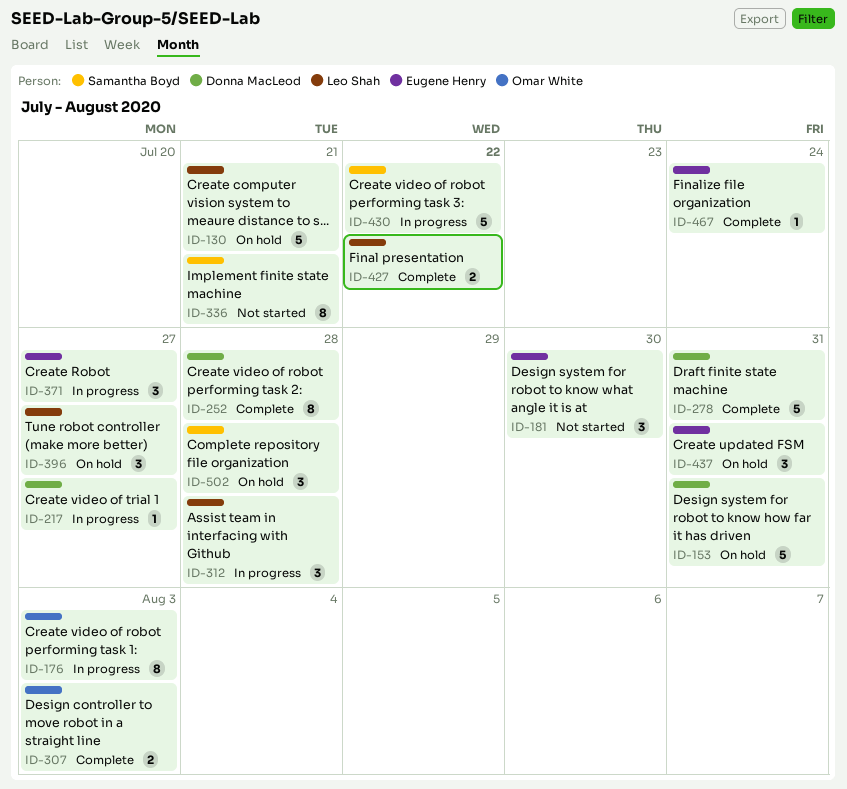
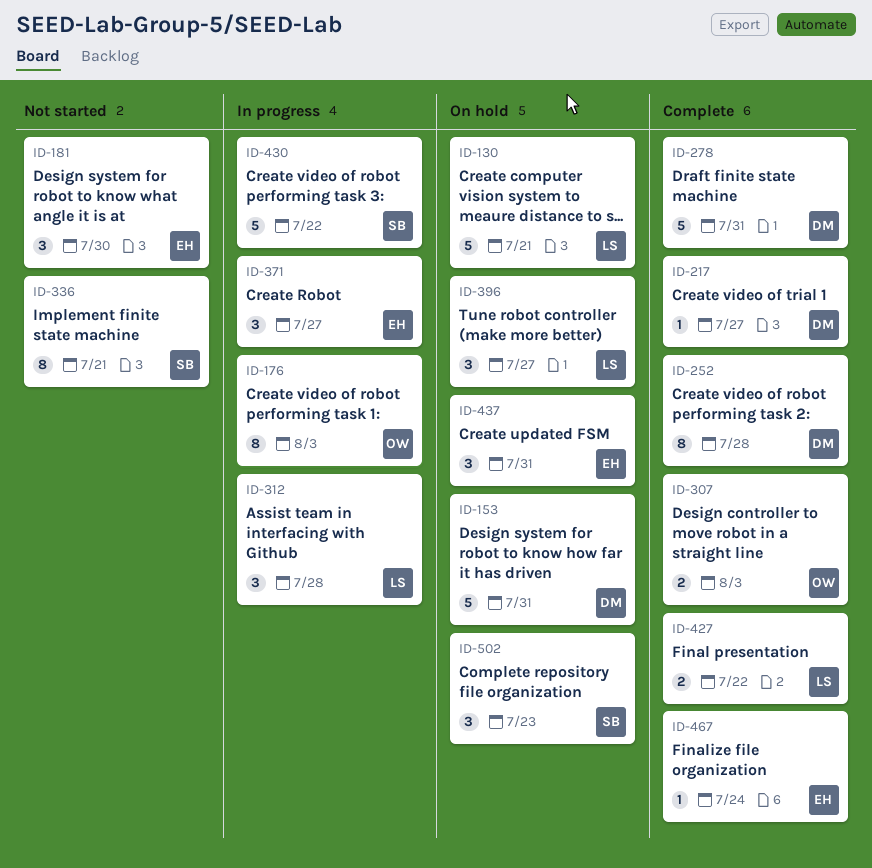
ID-217, status: In progress -> Complete
ID-502, due: Jul 28 -> Jul 23

